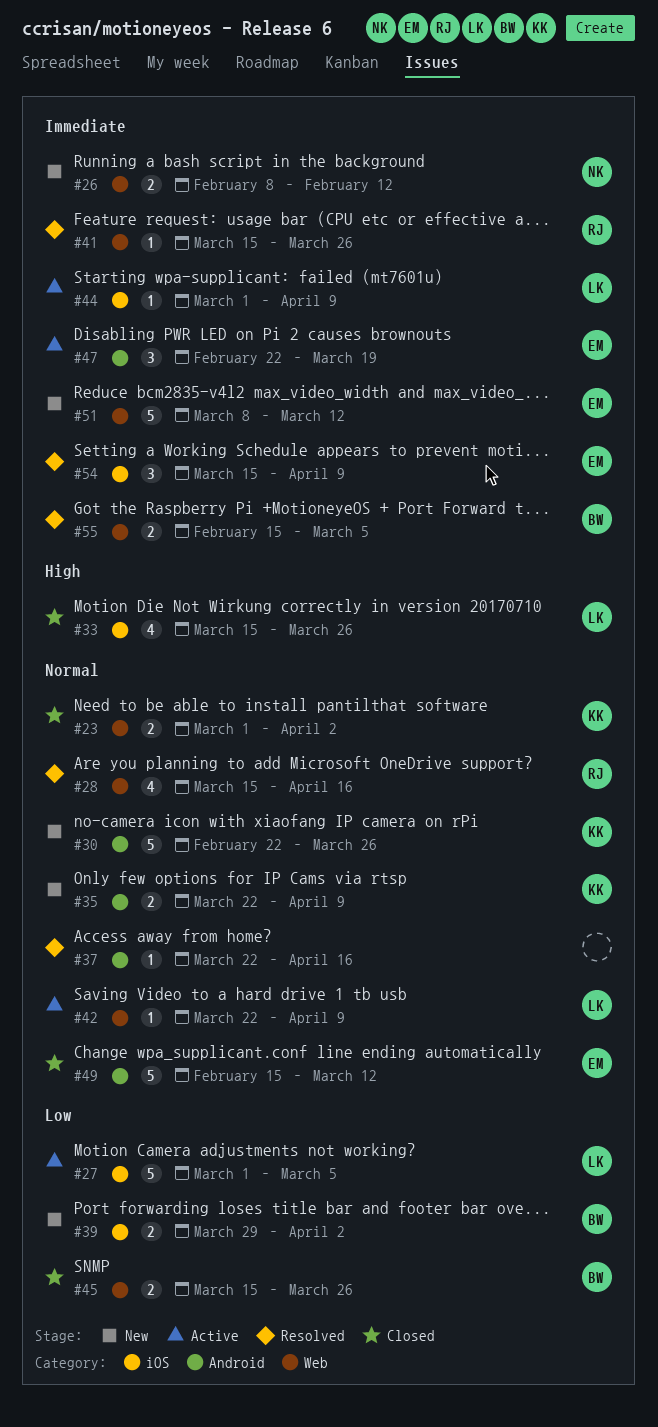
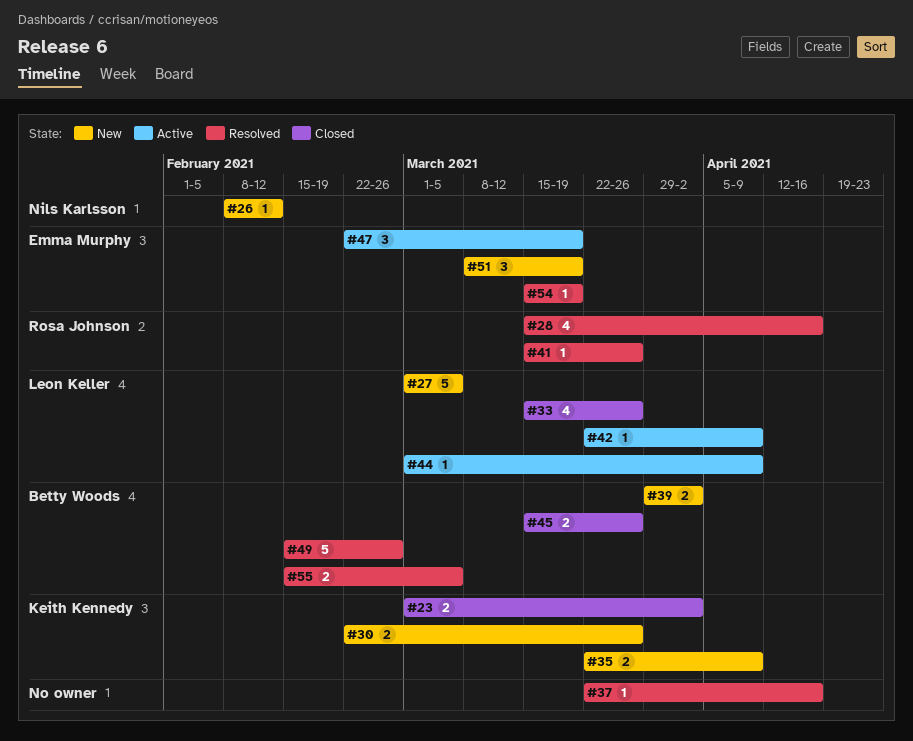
#26, estimate: 2 -> 1
#27, status: Active -> New
#30, estimate: 5 -> 2
#49, status: Closed -> Resolved
#49, owner: Emma Murphy -> Betty Woods
#49, due: Mar 12 -> Feb 26
#51, estimate: 5 -> 3
#51, due: Mar 12 -> Mar 19
#54, estimate: 3 -> 1
#54, due: Apr 9 -> Mar 19

